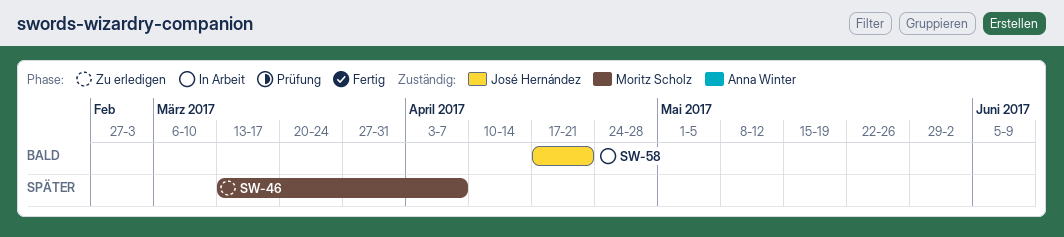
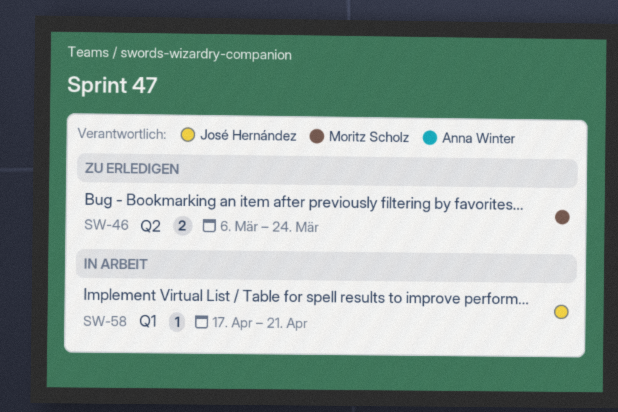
SW-46, start: Mar 13 -> Mar 6
SW-46, due: Apr 7 -> Mar 24

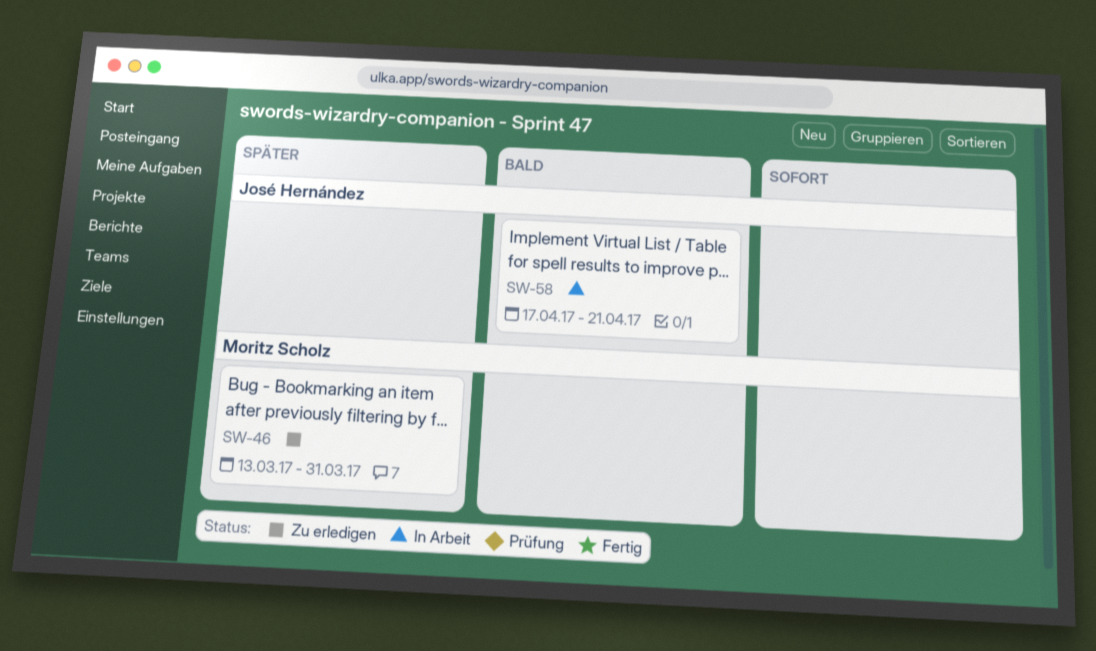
SW-46, start: Mar 6 -> Mar 13
SW-46, due: Mar 24 -> Mar 31

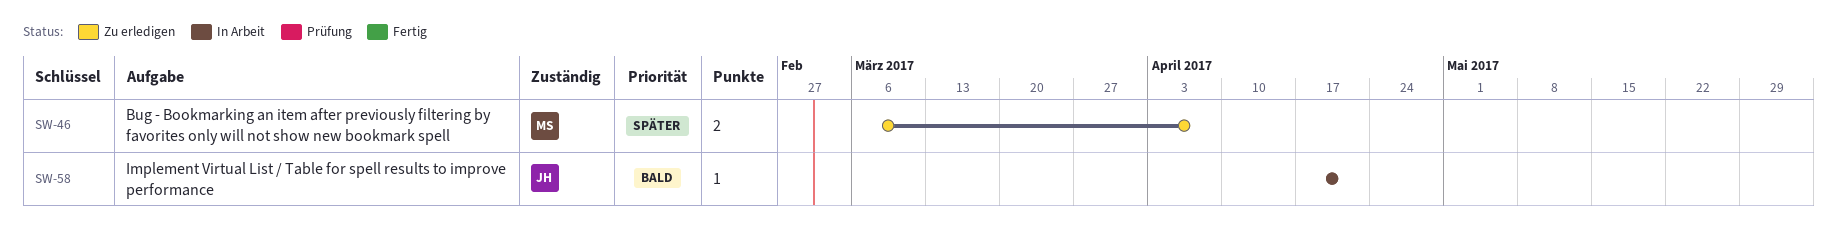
SW-46, start: Mar 13 -> Mar 6
SW-46, due: Mar 31 -> Apr 7

